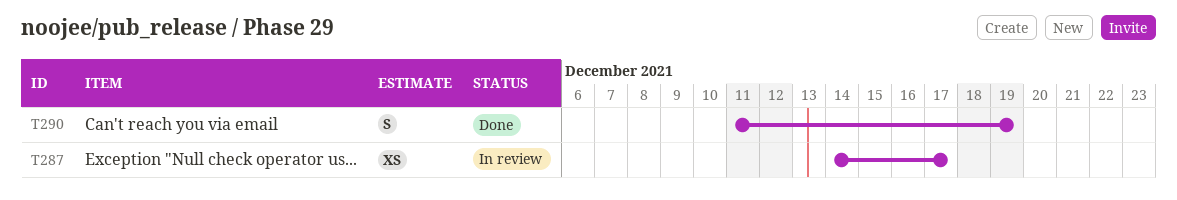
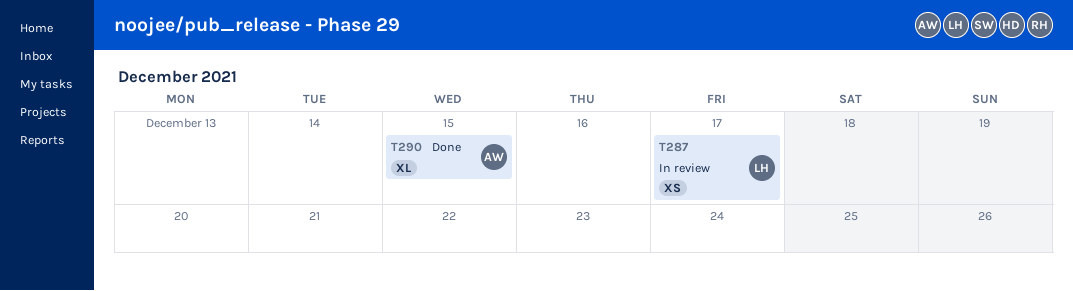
T290, estimate: S -> XL
T290, due: Dec 19 -> Dec 15

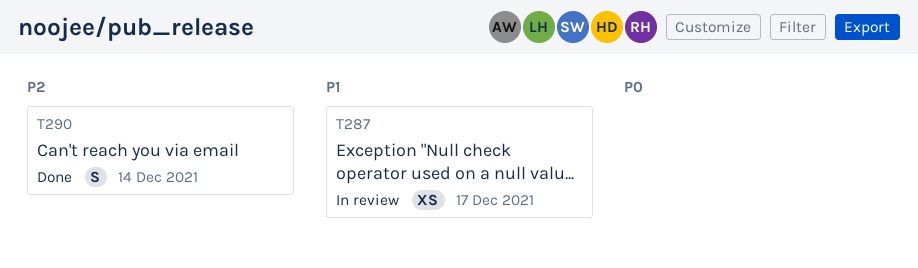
T290, estimate: XL -> S
T290, due: Dec 15 -> Dec 14

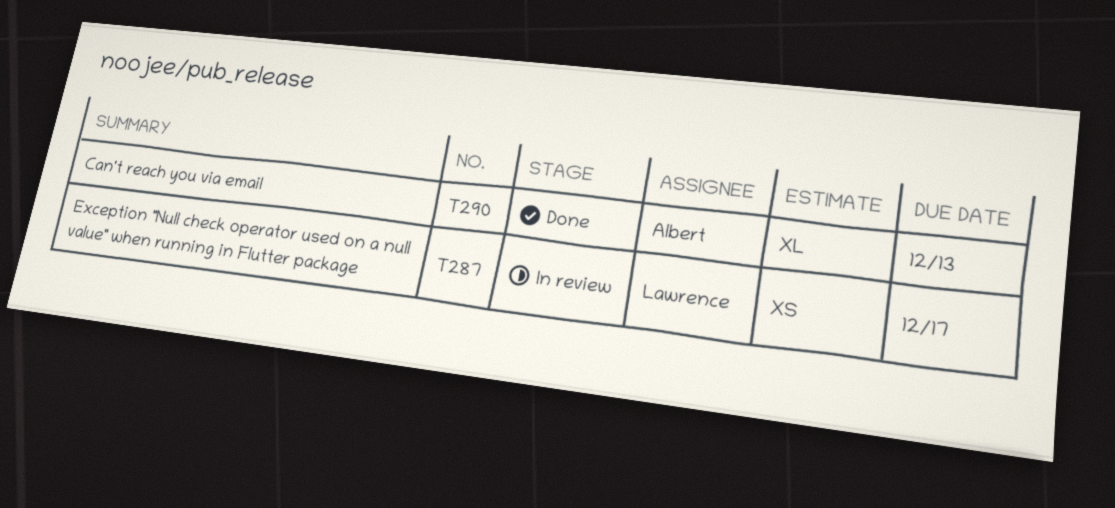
T290, estimate: S -> XL
T290, due: Dec 14 -> Dec 13

